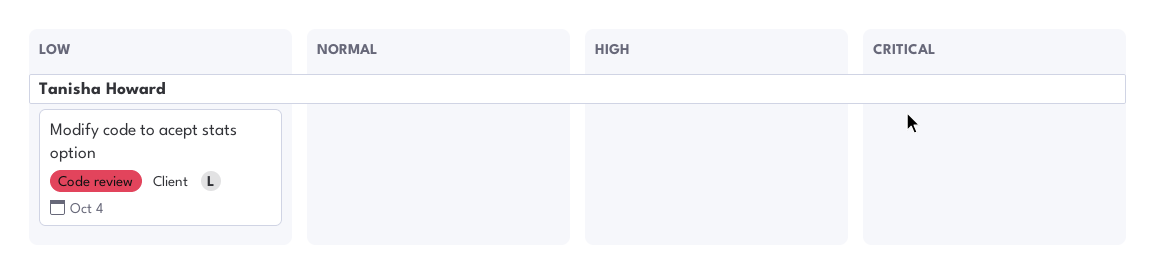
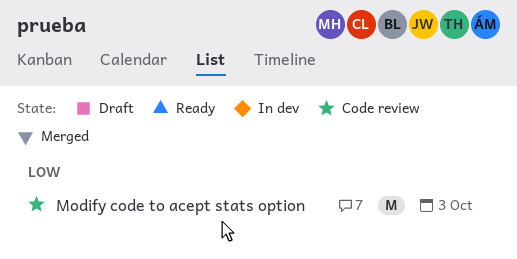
Modify code to acept stats option, estimate: L -> M
Modify code to acept stats option, due: Oct 4 -> Oct 3

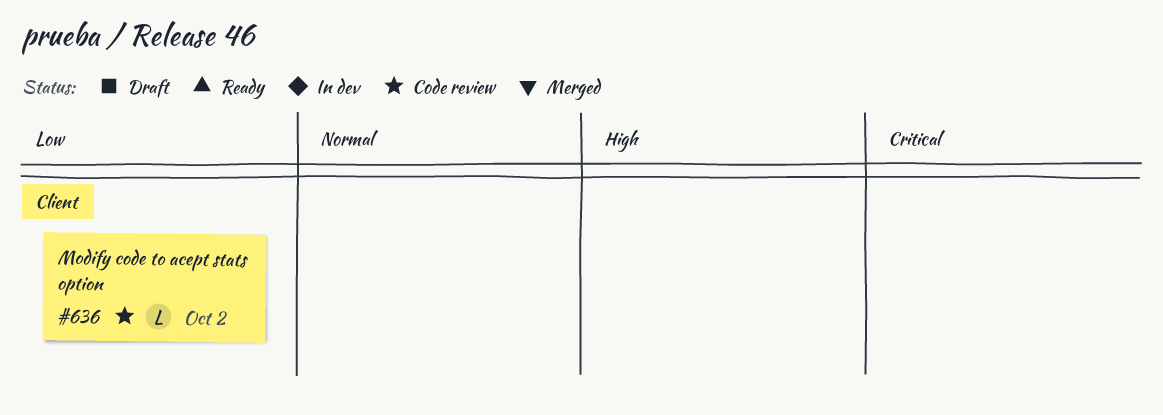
Modify code to acept stats option, estimate: M -> L
Modify code to acept stats option, due: Oct 3 -> Oct 2

